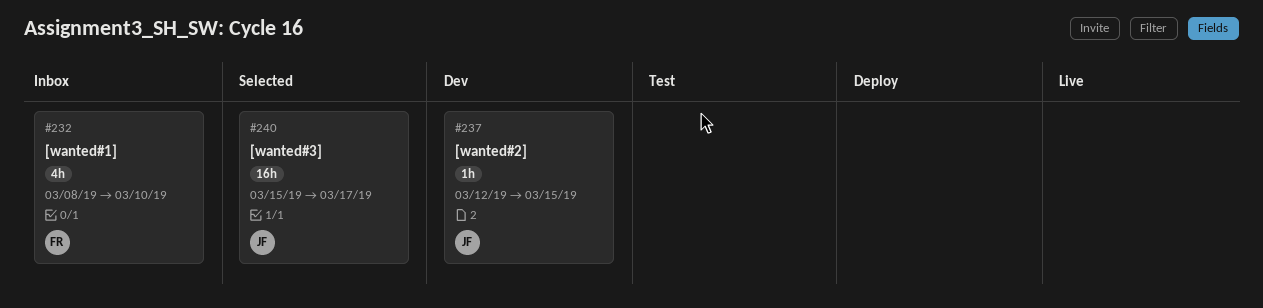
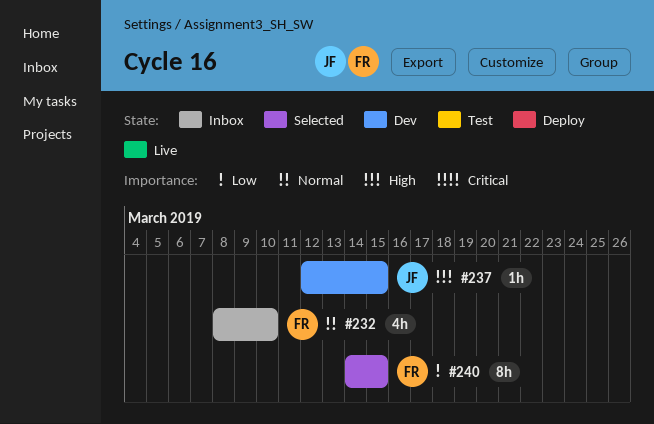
#240, owner: JF -> FR
#240, estimate: 16h -> 8h
#240, start: Mar 15 -> Mar 14
#240, due: Mar 17 -> Mar 15

